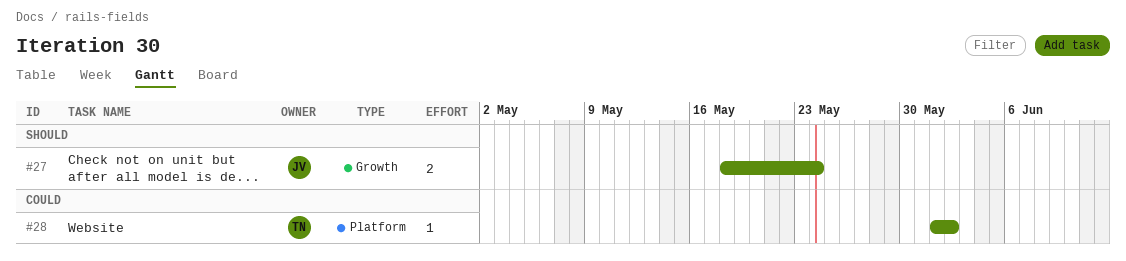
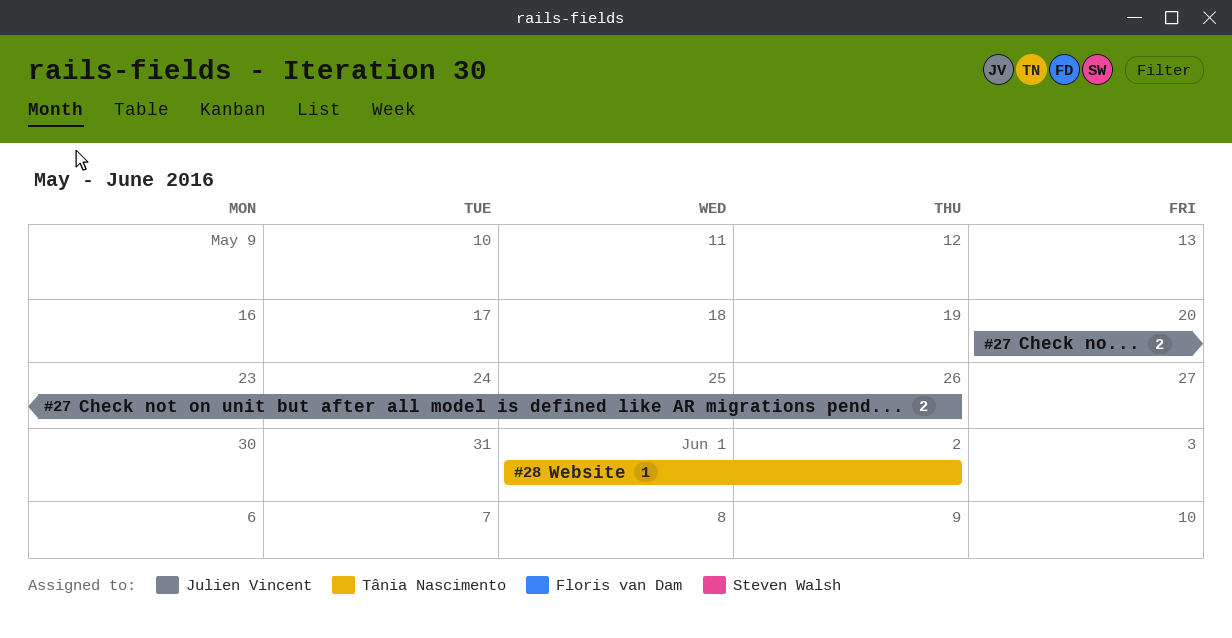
#27, start: May 18 -> May 20
#27, due: May 24 -> May 26

